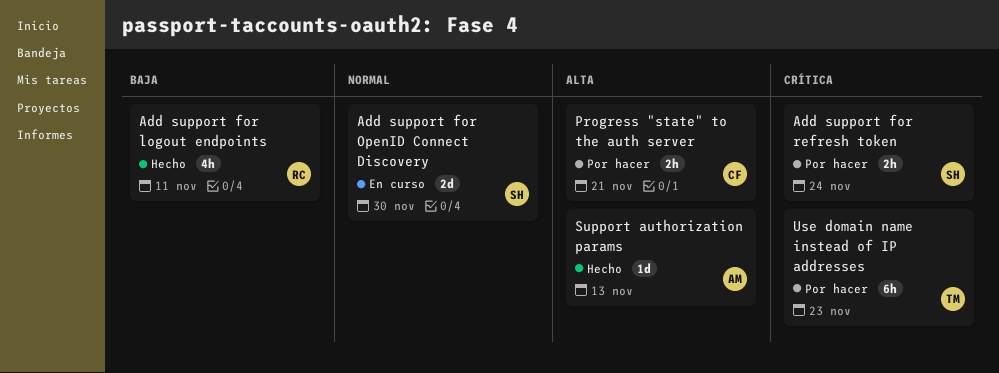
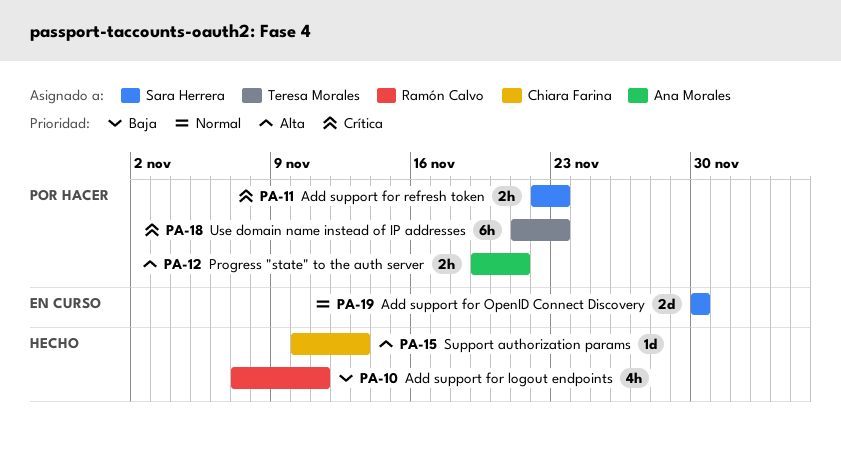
Add support for refresh token, due: Nov 24 -> Nov 23
Progress "state" to the auth server, owner: Chiara Farina -> Ana Morales
Support authorization params, owner: Ana Morales -> Chiara Farina

